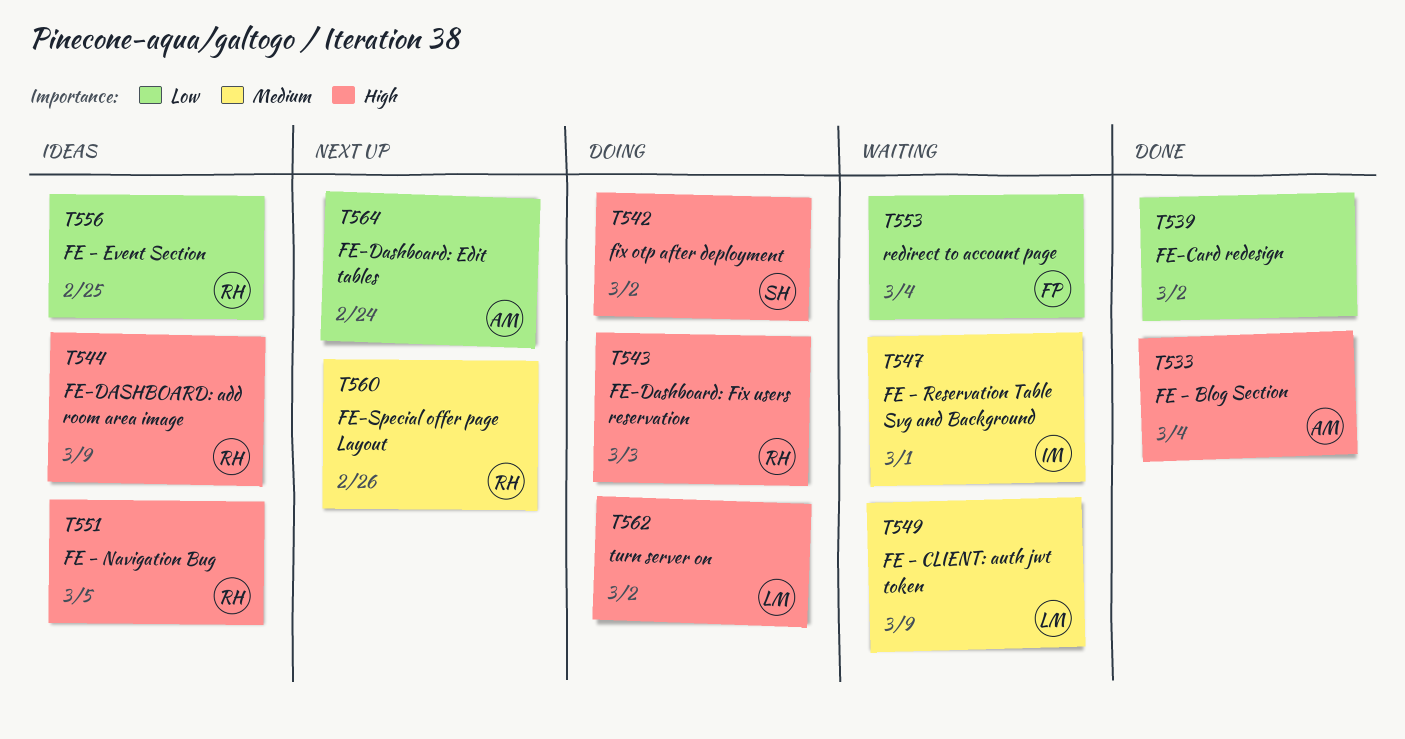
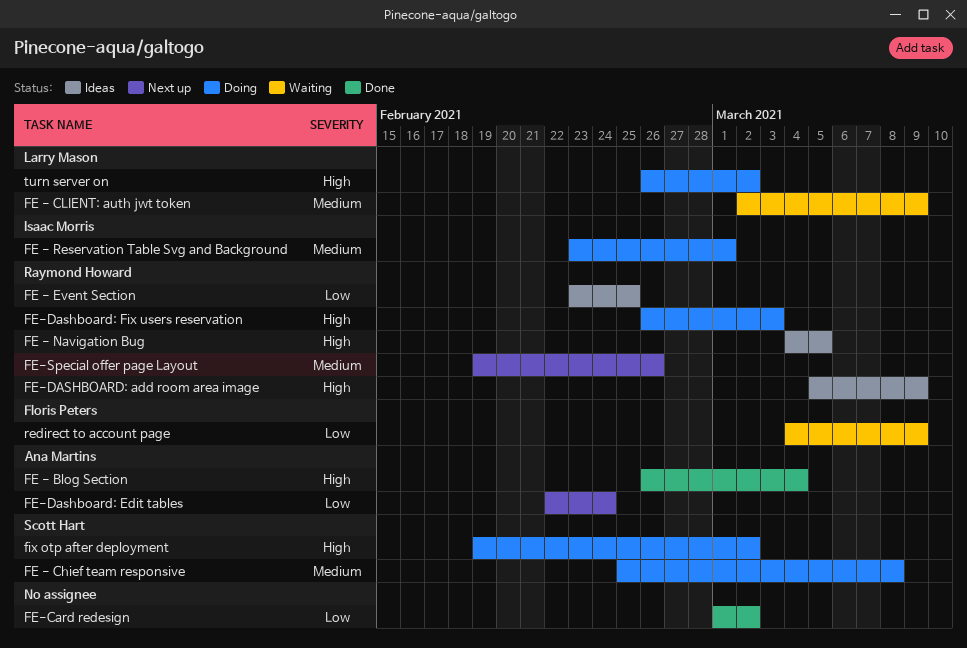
FE - Chief team responsive: none -> present
FE - Reservation Table Svg and Background, status: Waiting -> Doing
redirect to account page, due: Mar 4 -> Mar 9

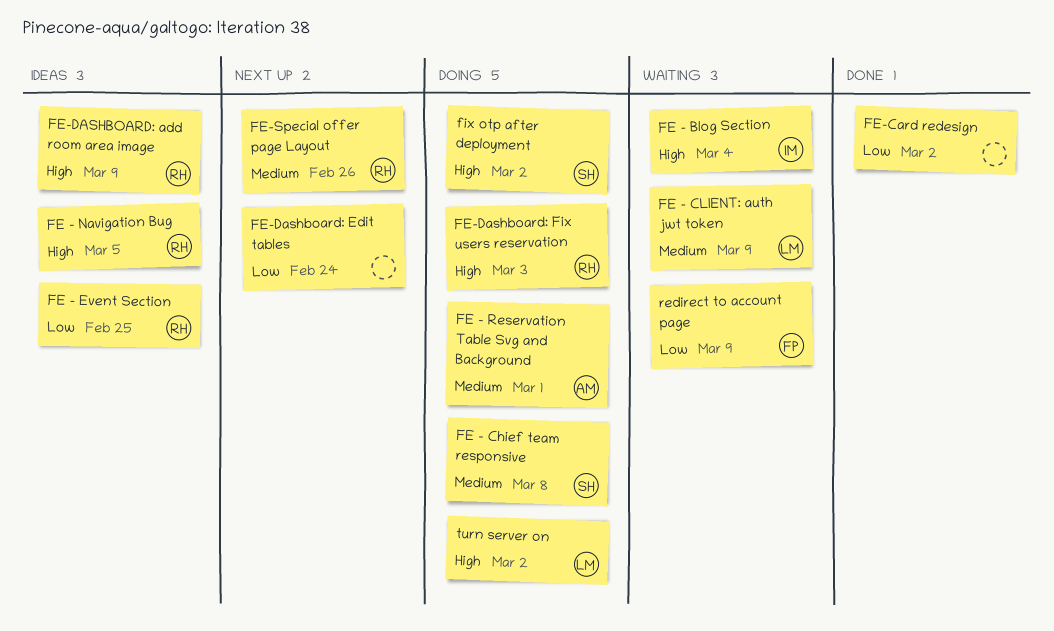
FE - Blog Section, status: Done -> Waiting
FE - Blog Section, owner: Ana Martins -> Isaac Morris
FE - Reservation Table Svg and Background, owner: Isaac Morris -> Ana Martins
FE-Dashboard: Edit tables, owner: Ana Martins -> none

